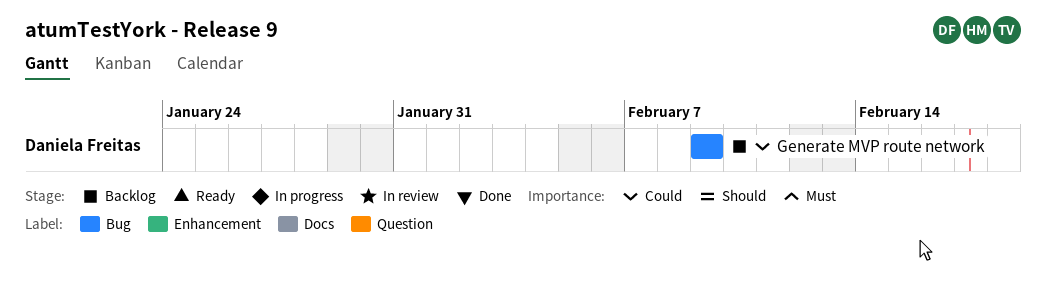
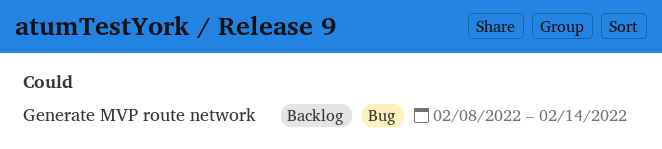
Generate MVP route network, start: Feb 9 -> Feb 8
Generate MVP route network, due: Feb 9 -> Feb 14

